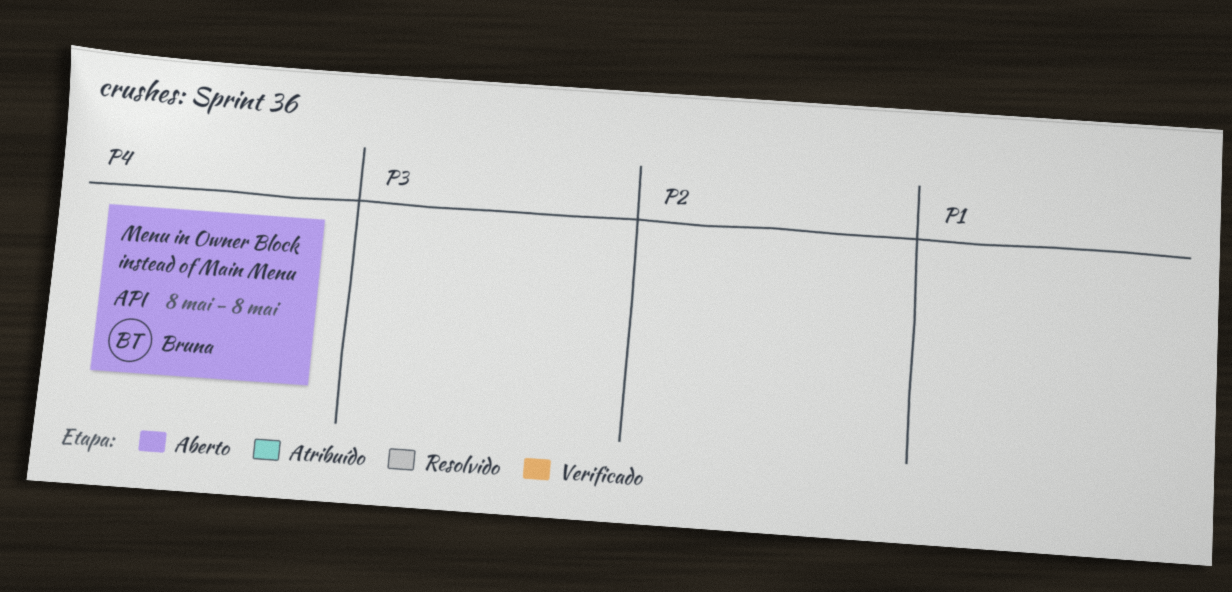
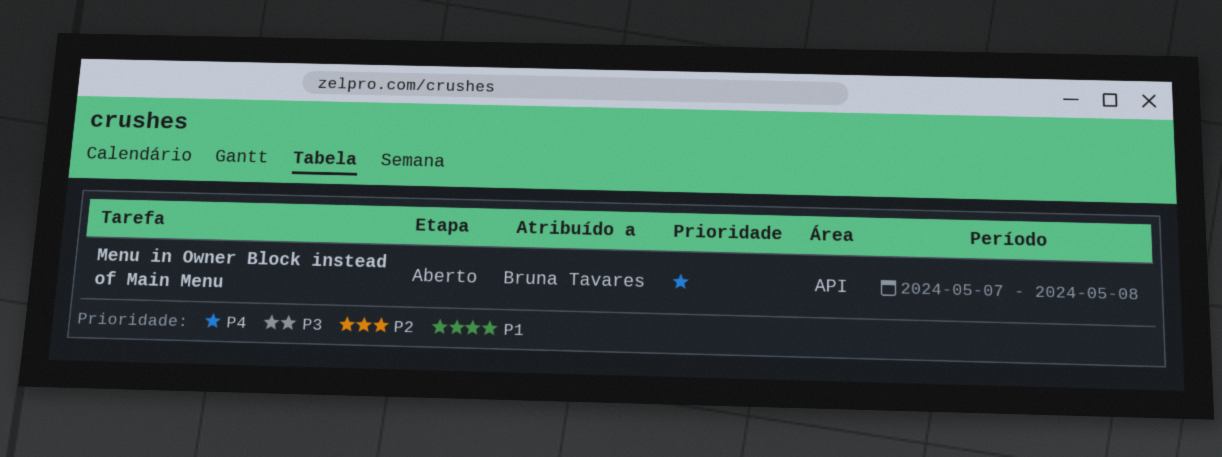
Menu in Owner Block instead of Main Menu, start: May 8 -> May 7

